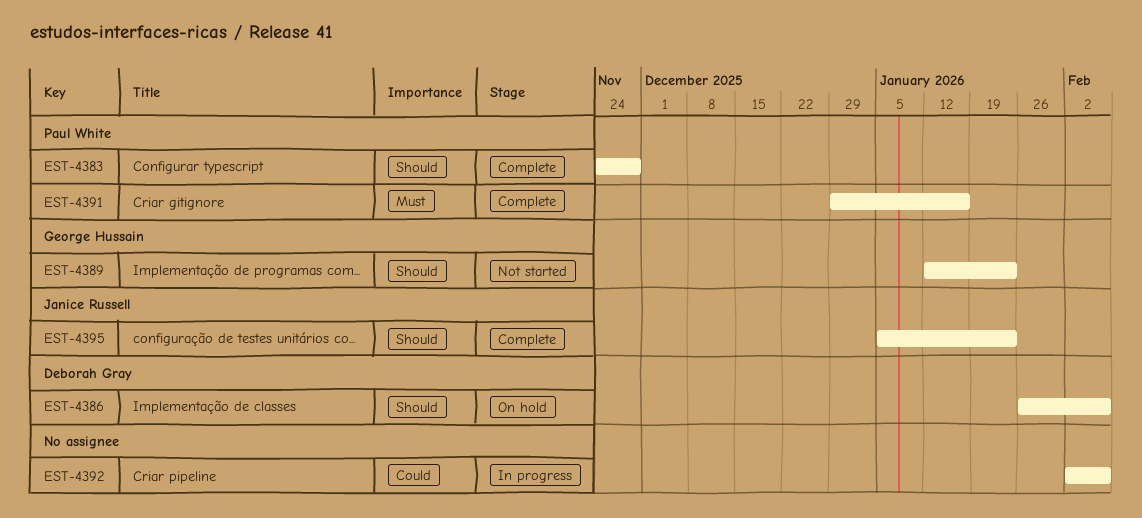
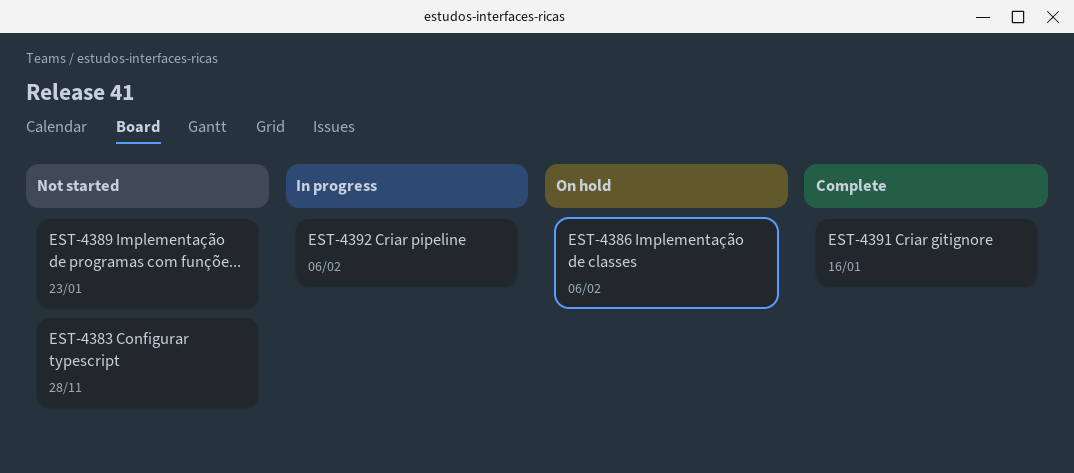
EST-4383, status: Complete -> Not started
EST-4395: present -> none

